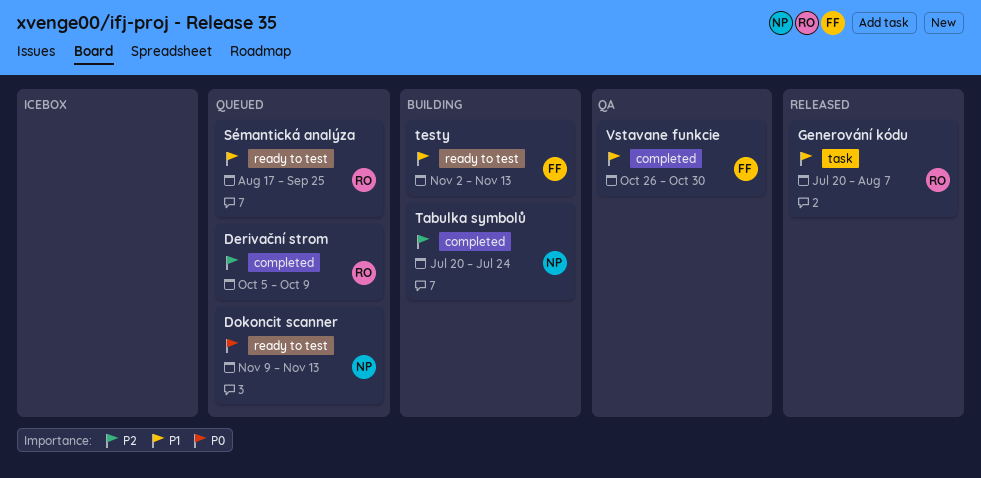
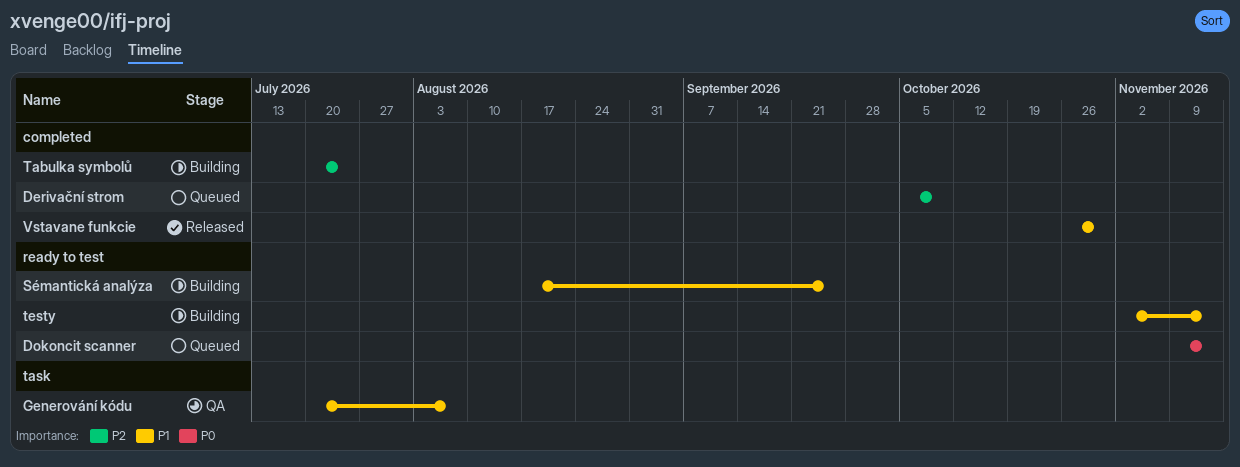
Generování kódu, status: Released -> QA
Sémantická analýza, status: Queued -> Building
Vstavane funkcie, status: QA -> Released

